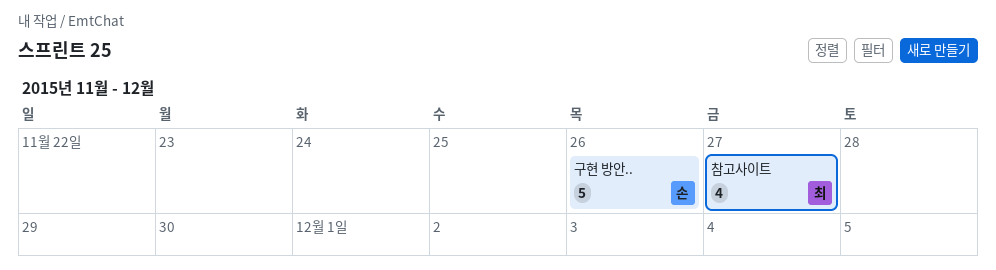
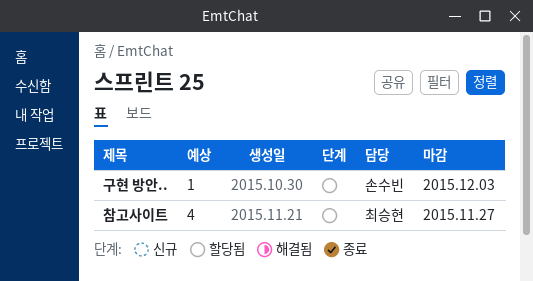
구현 방안.., estimate: 5 -> 1
구현 방안.., due: Nov 26 -> Dec 3

